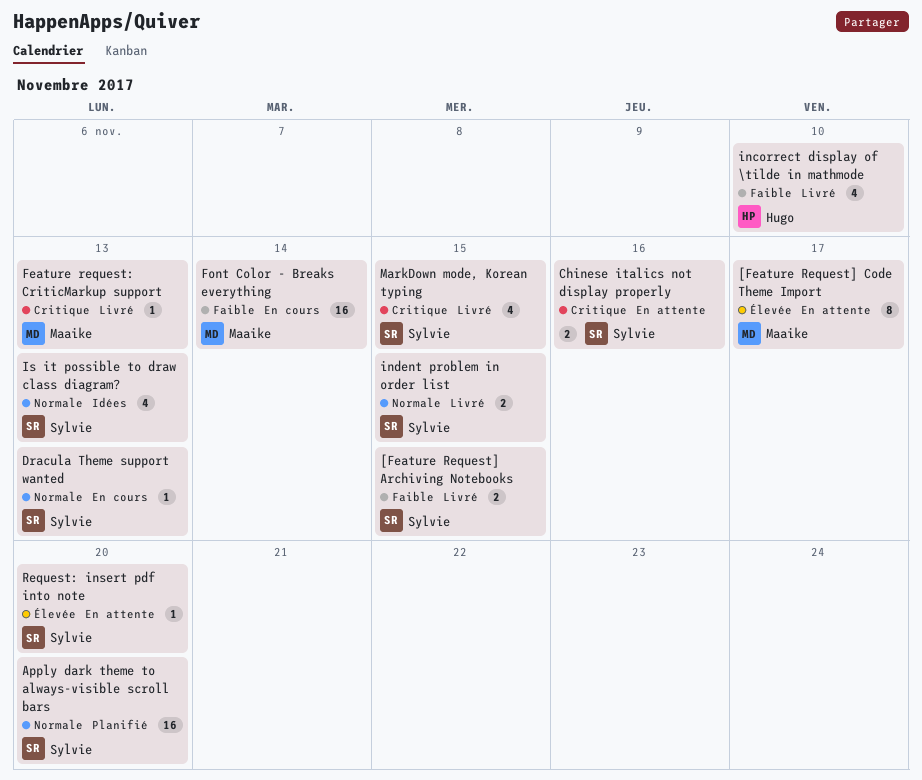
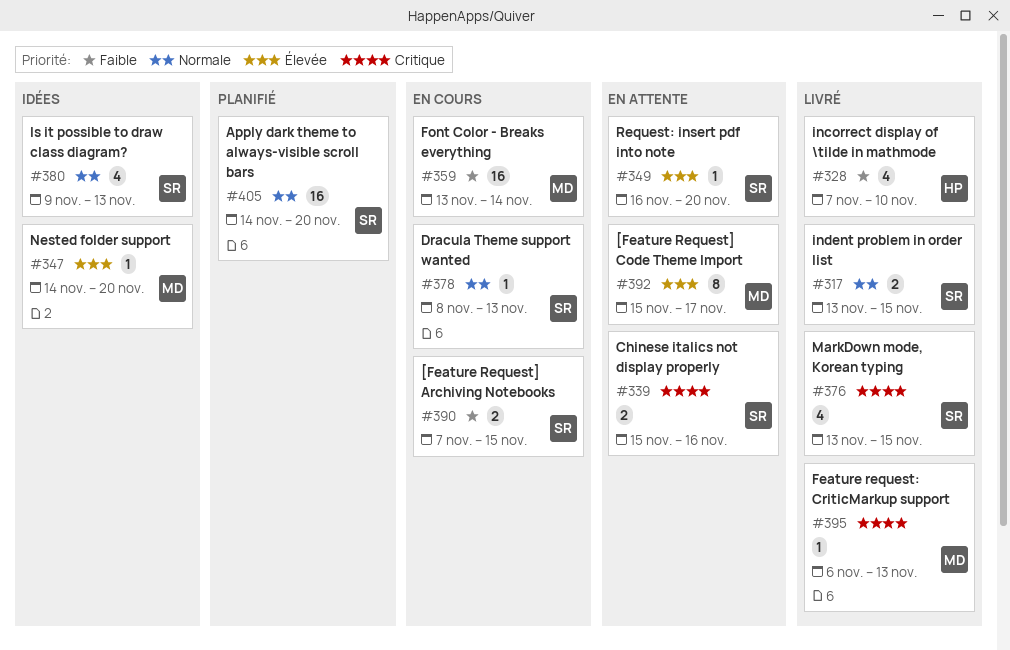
[Feature Request] Archiving Notebooks, status: Livré -> En cours
Nested folder support: none -> present

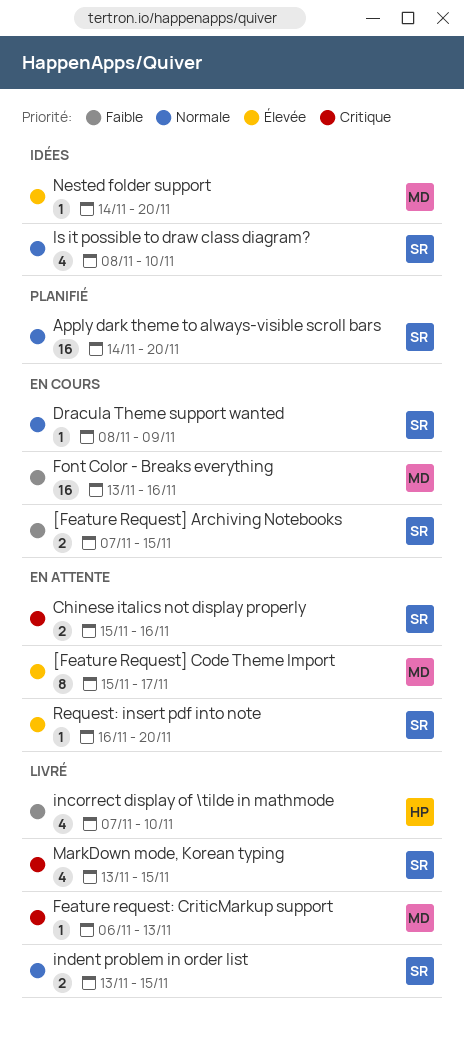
Dracula Theme support wanted, due: Nov 13 -> Nov 9
Font Color - Breaks everything, due: Nov 14 -> Nov 16
Is it possible to draw class diagram?, start: Nov 9 -> Nov 8
Is it possible to draw class diagram?, due: Nov 13 -> Nov 10

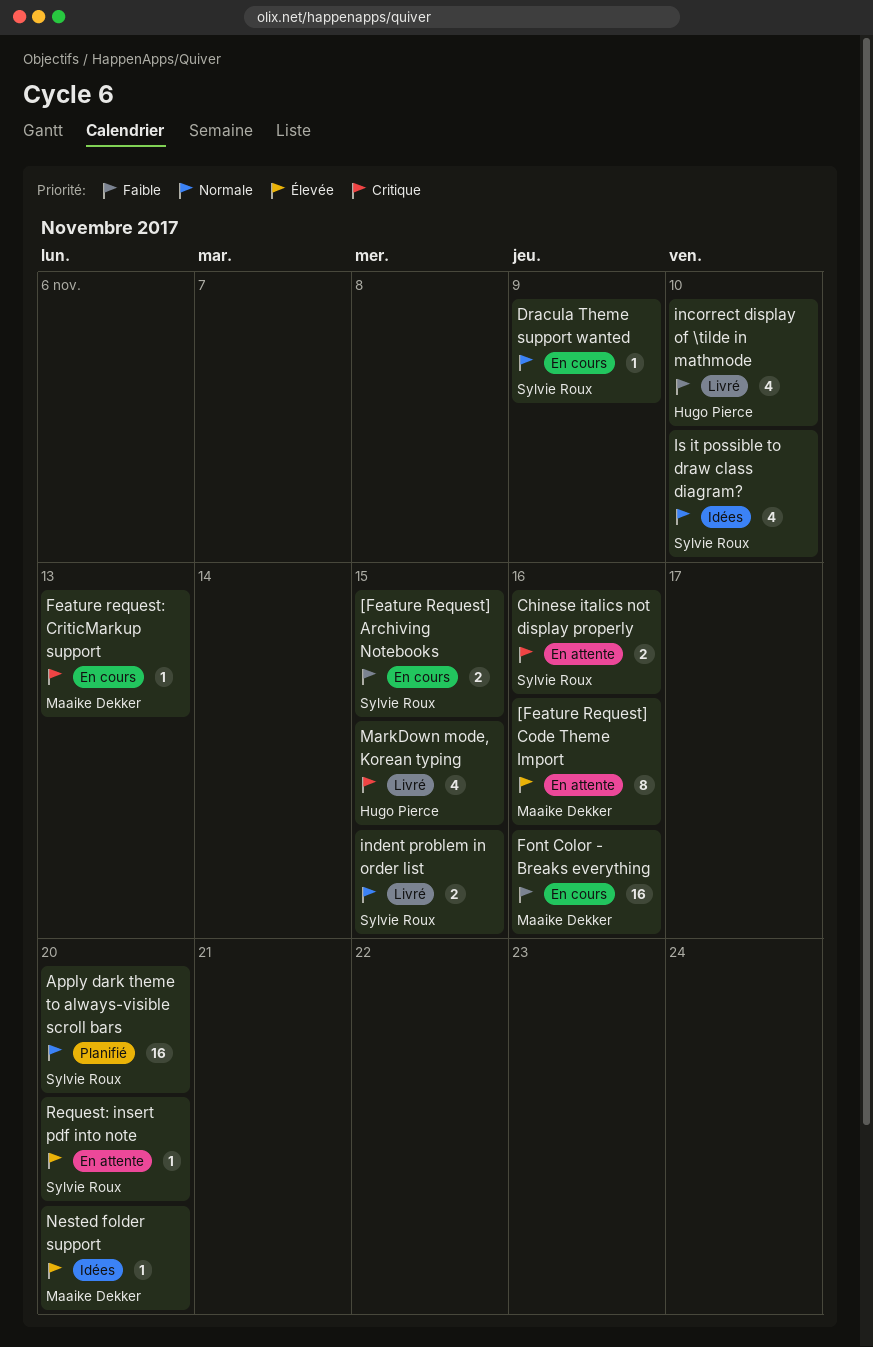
[Feature Request] Code Theme Import, due: Nov 17 -> Nov 16
Feature request: CriticMarkup support, status: Livré -> En cours
MarkDown mode, Korean typing, owner: Sylvie Roux -> Hugo Pierce

